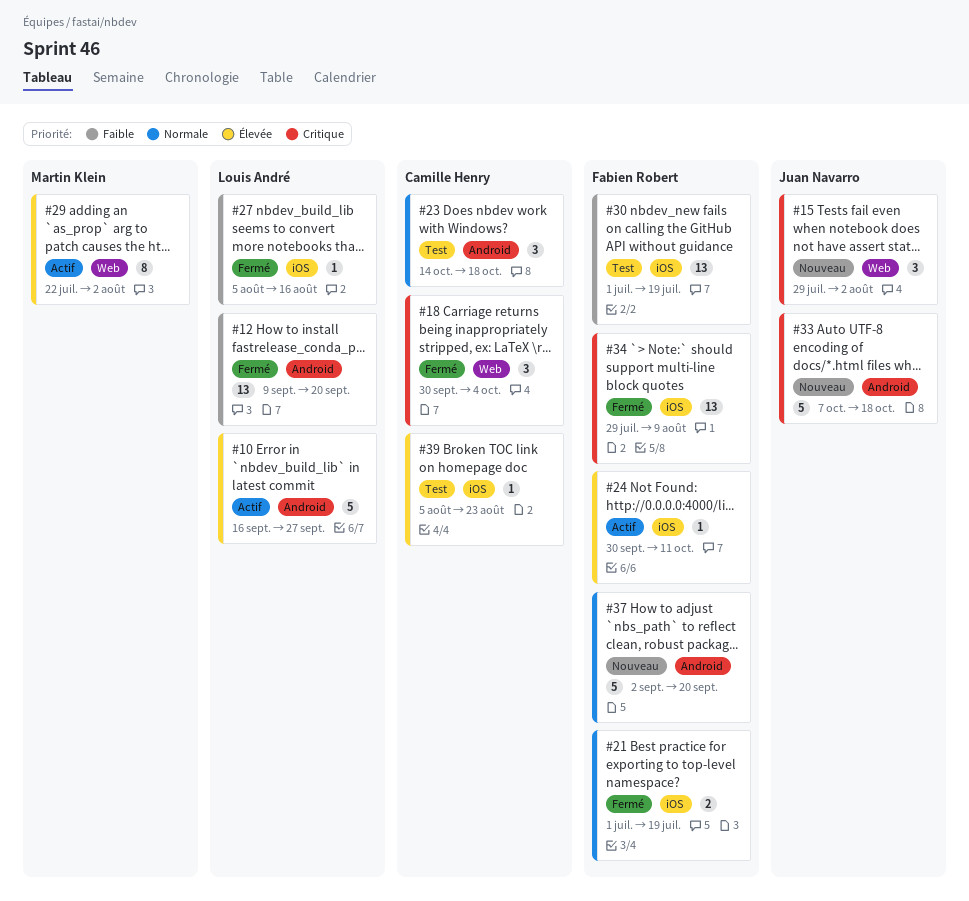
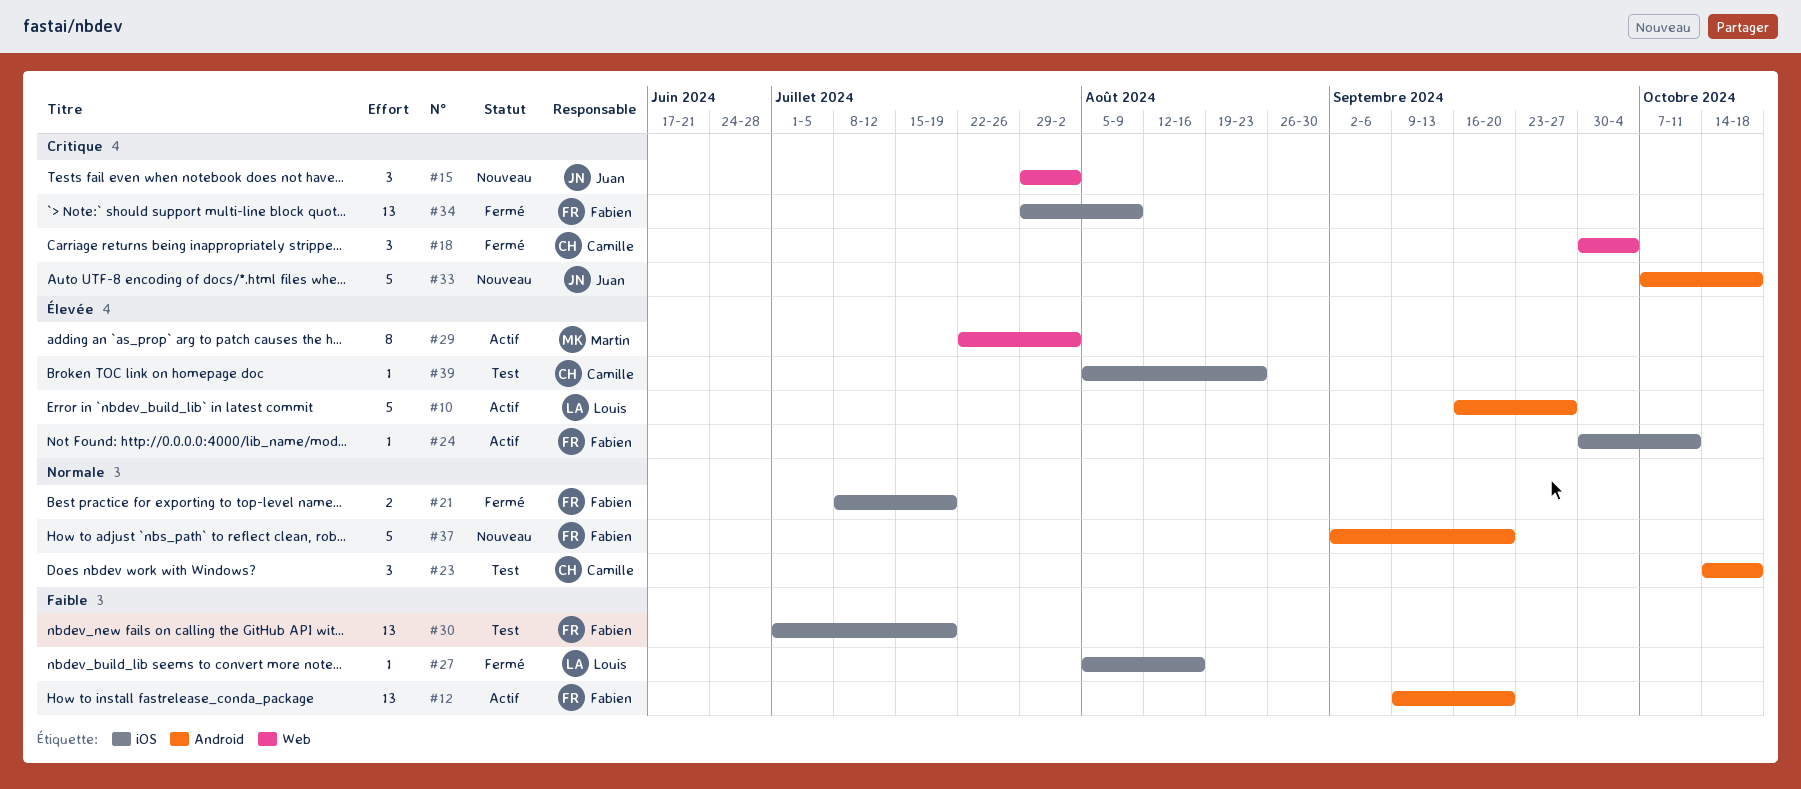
#12, status: Fermé -> Actif
#12, owner: Louis André -> Fabien Robert
#21, start: Jul 1 -> Jul 8

